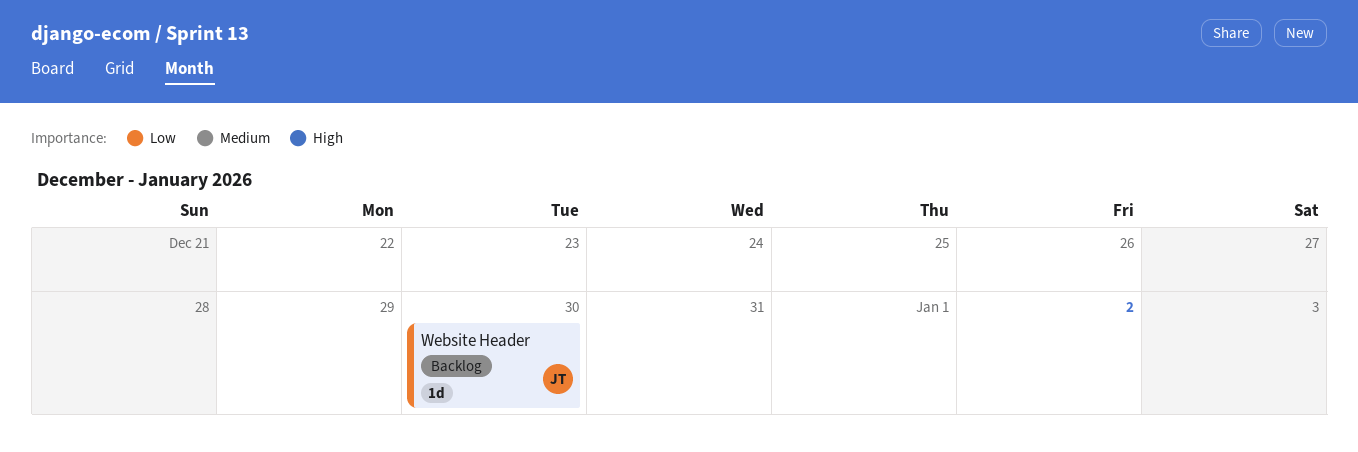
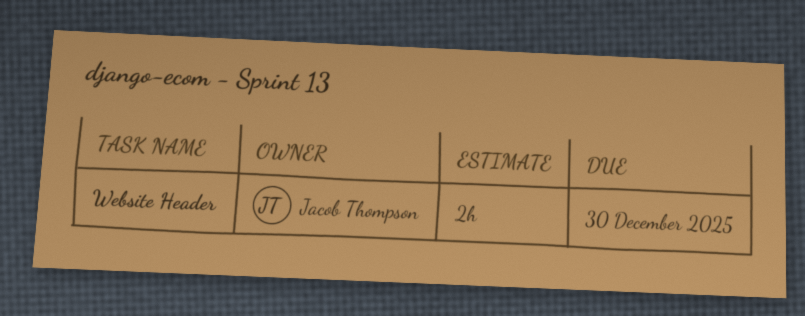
Website Header, estimate: 1d -> 2h

